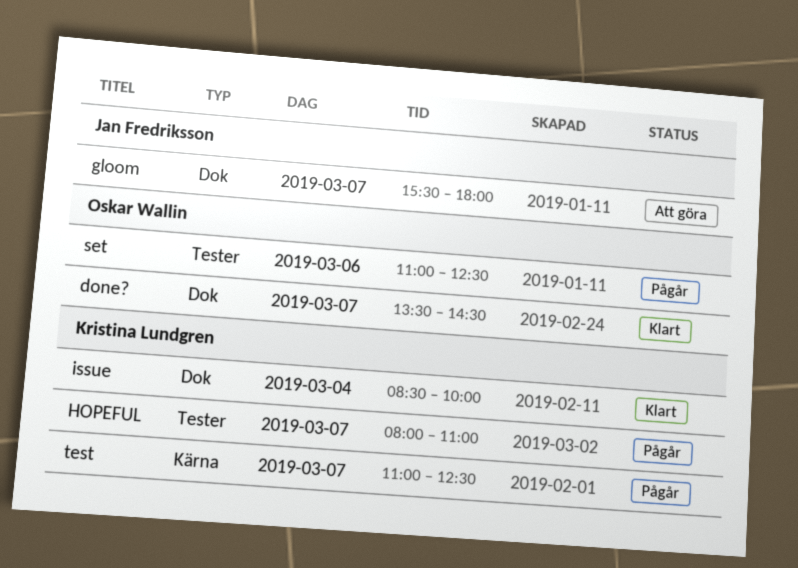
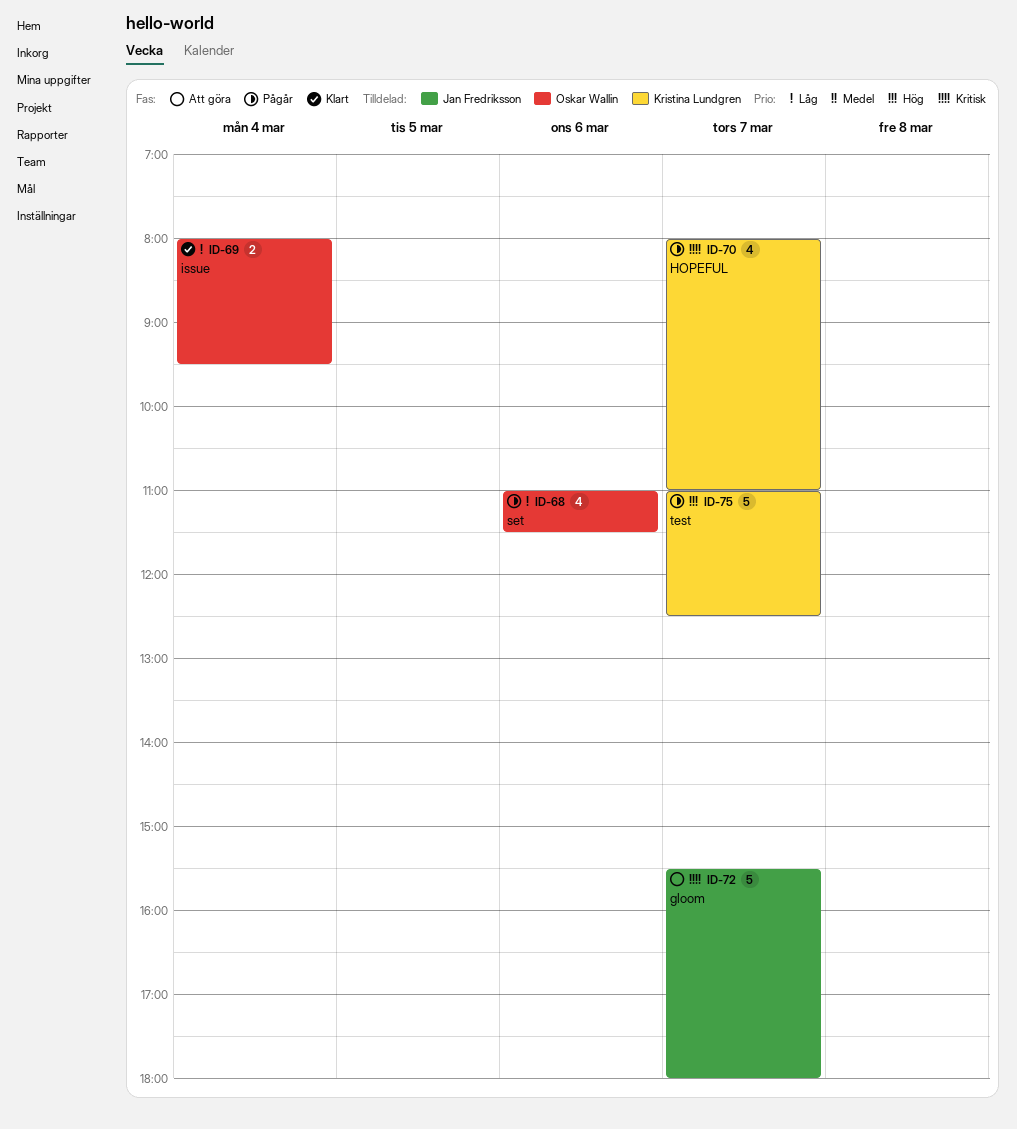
done?: present -> none
issue, owner: Kristina Lundgren -> Oskar Wallin
issue, begins: 08:30 -> 08:00
issue, ends: 10:00 -> 09:30
set, ends: 12:30 -> 11:30

